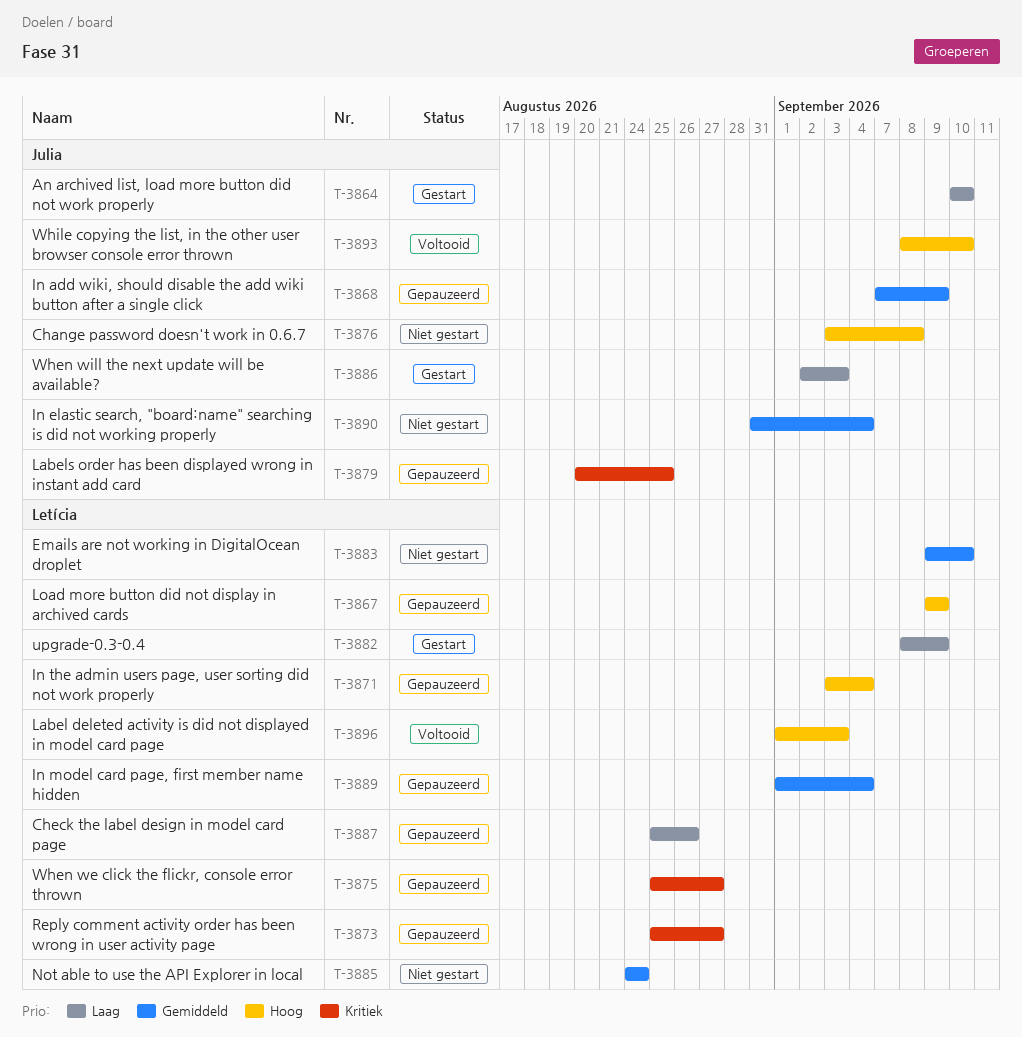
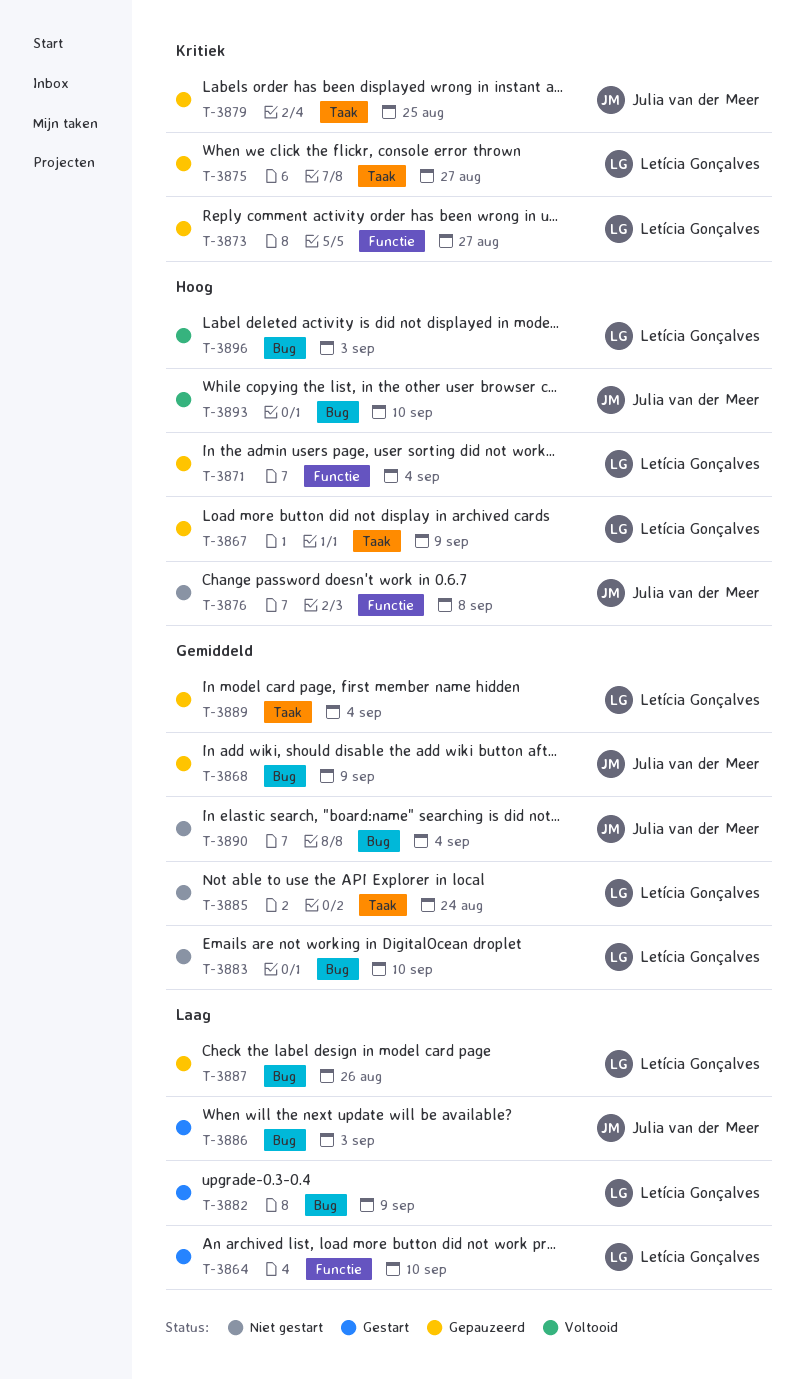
T-3864, owner: Julia van der Meer -> Letícia Gonçalves

